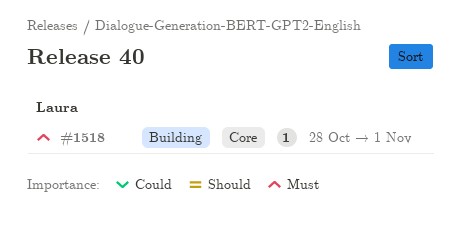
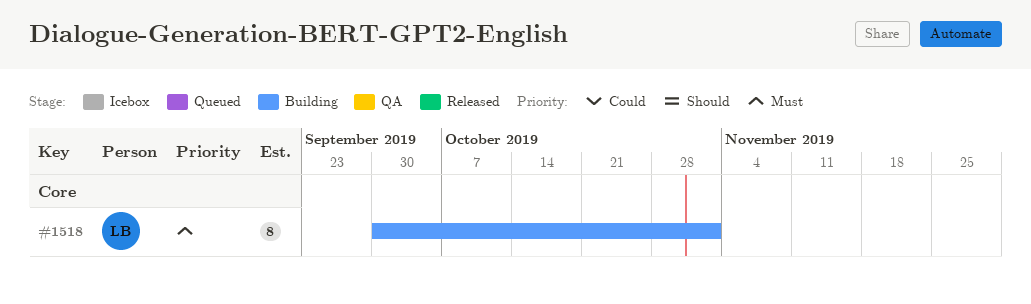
#1518, estimate: 1 -> 8
#1518, start: Oct 28 -> Sep 30

